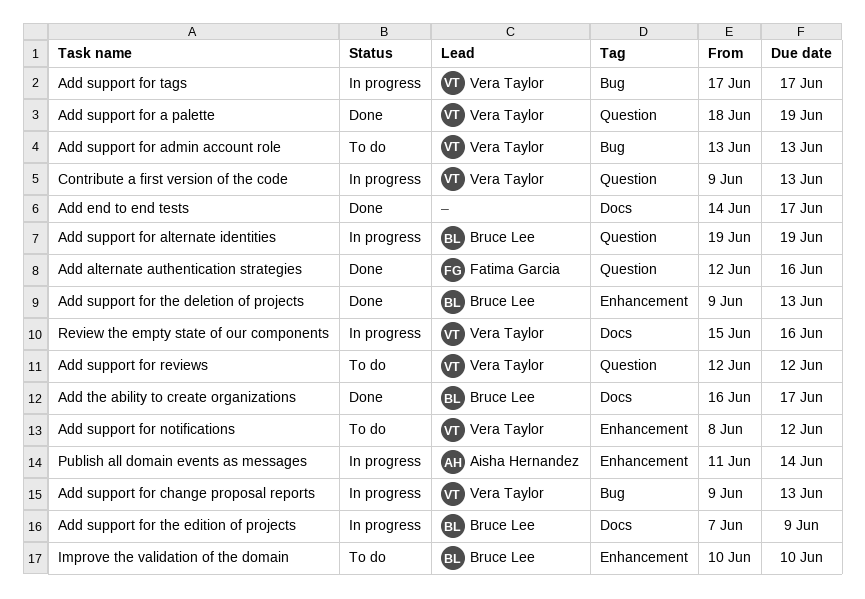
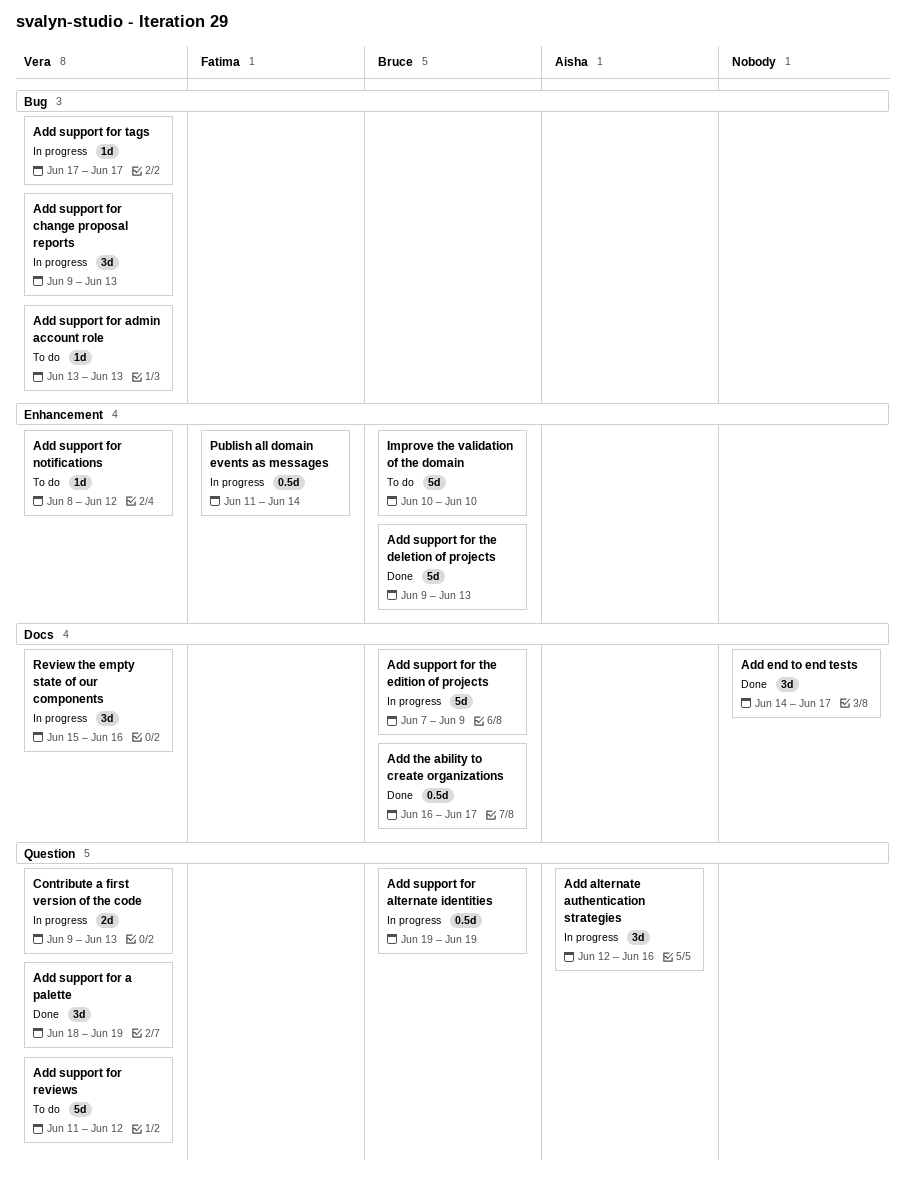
Add alternate authentication strategies, status: Done -> In progress
Add alternate authentication strategies, owner: Fatima Garcia -> Aisha Hernandez
Add support for reviews, start: Jun 12 -> Jun 11
Publish all domain events as messages, owner: Aisha Hernandez -> Fatima Garcia

